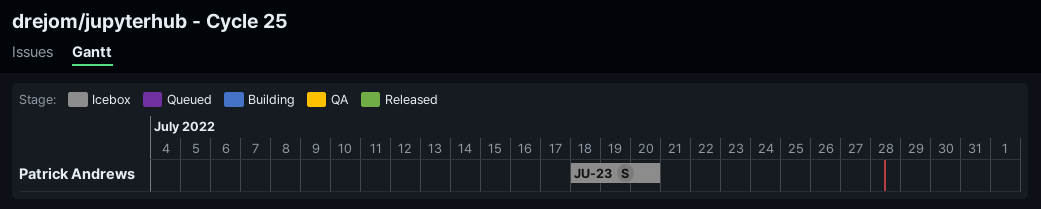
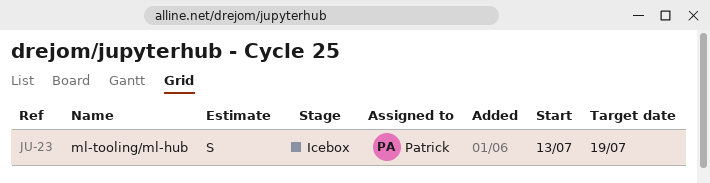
JU-23, start: Jul 18 -> Jul 13
JU-23, due: Jul 20 -> Jul 19

